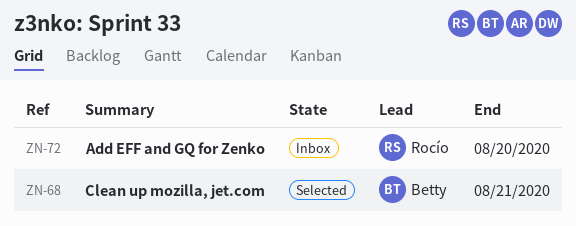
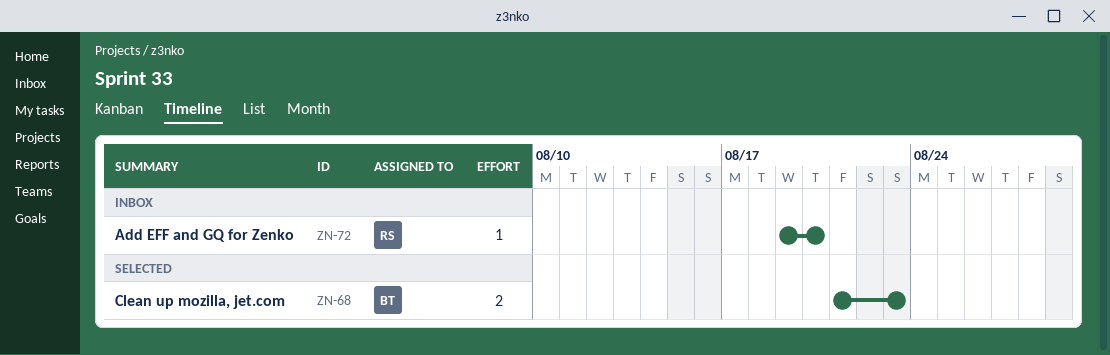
ZN-68, due: Aug 21 -> Aug 23

